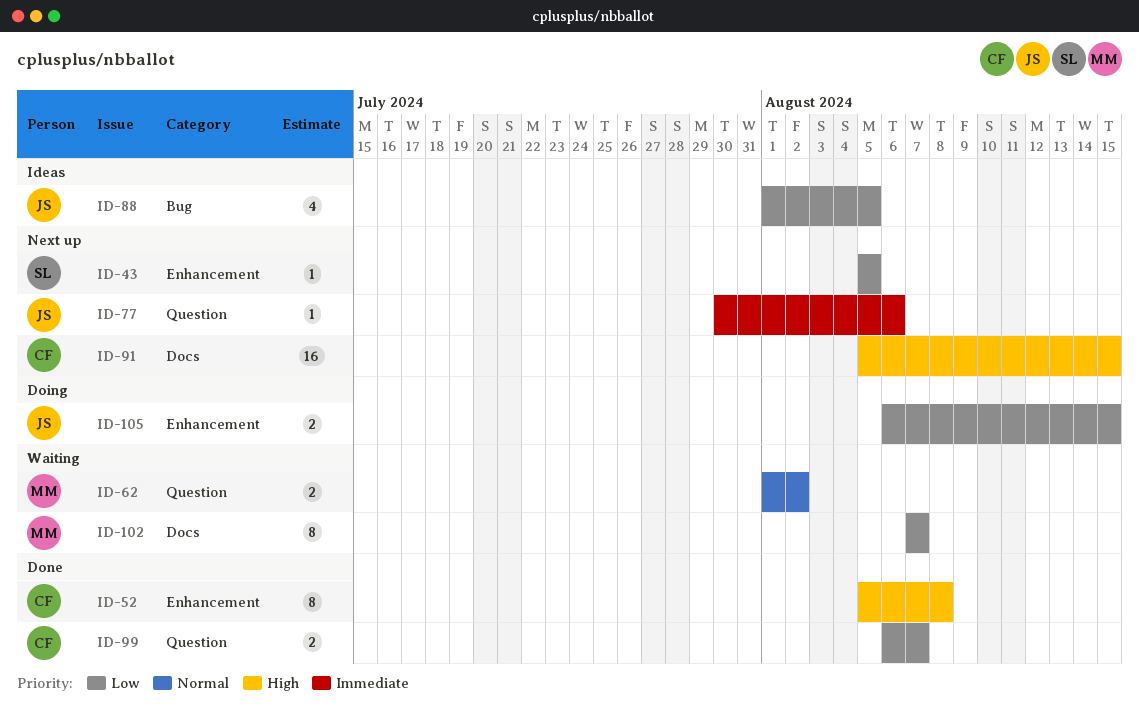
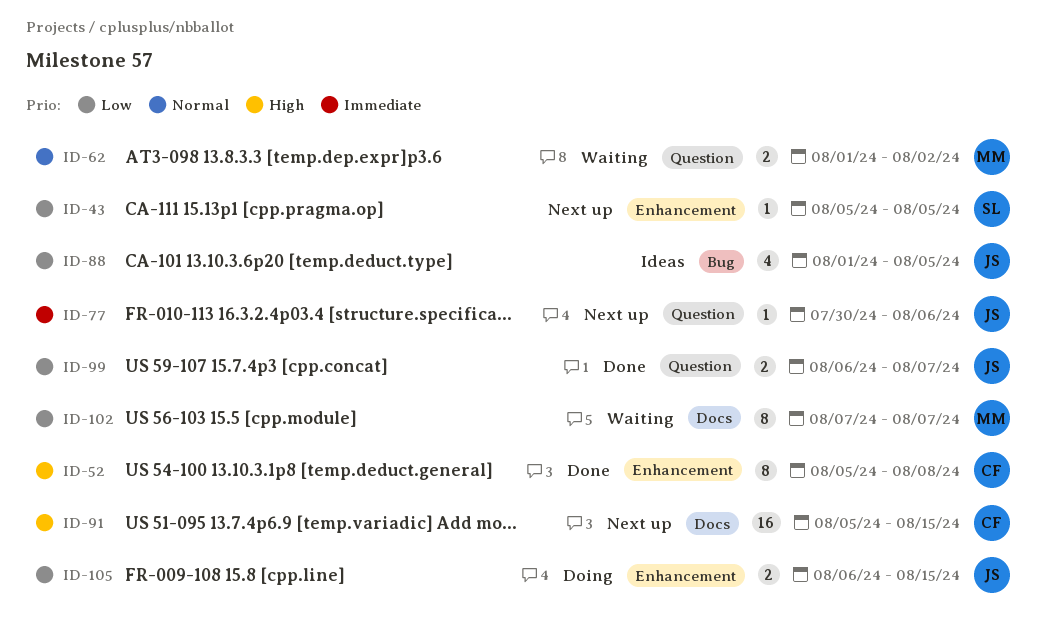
ID-99, owner: CF -> JS

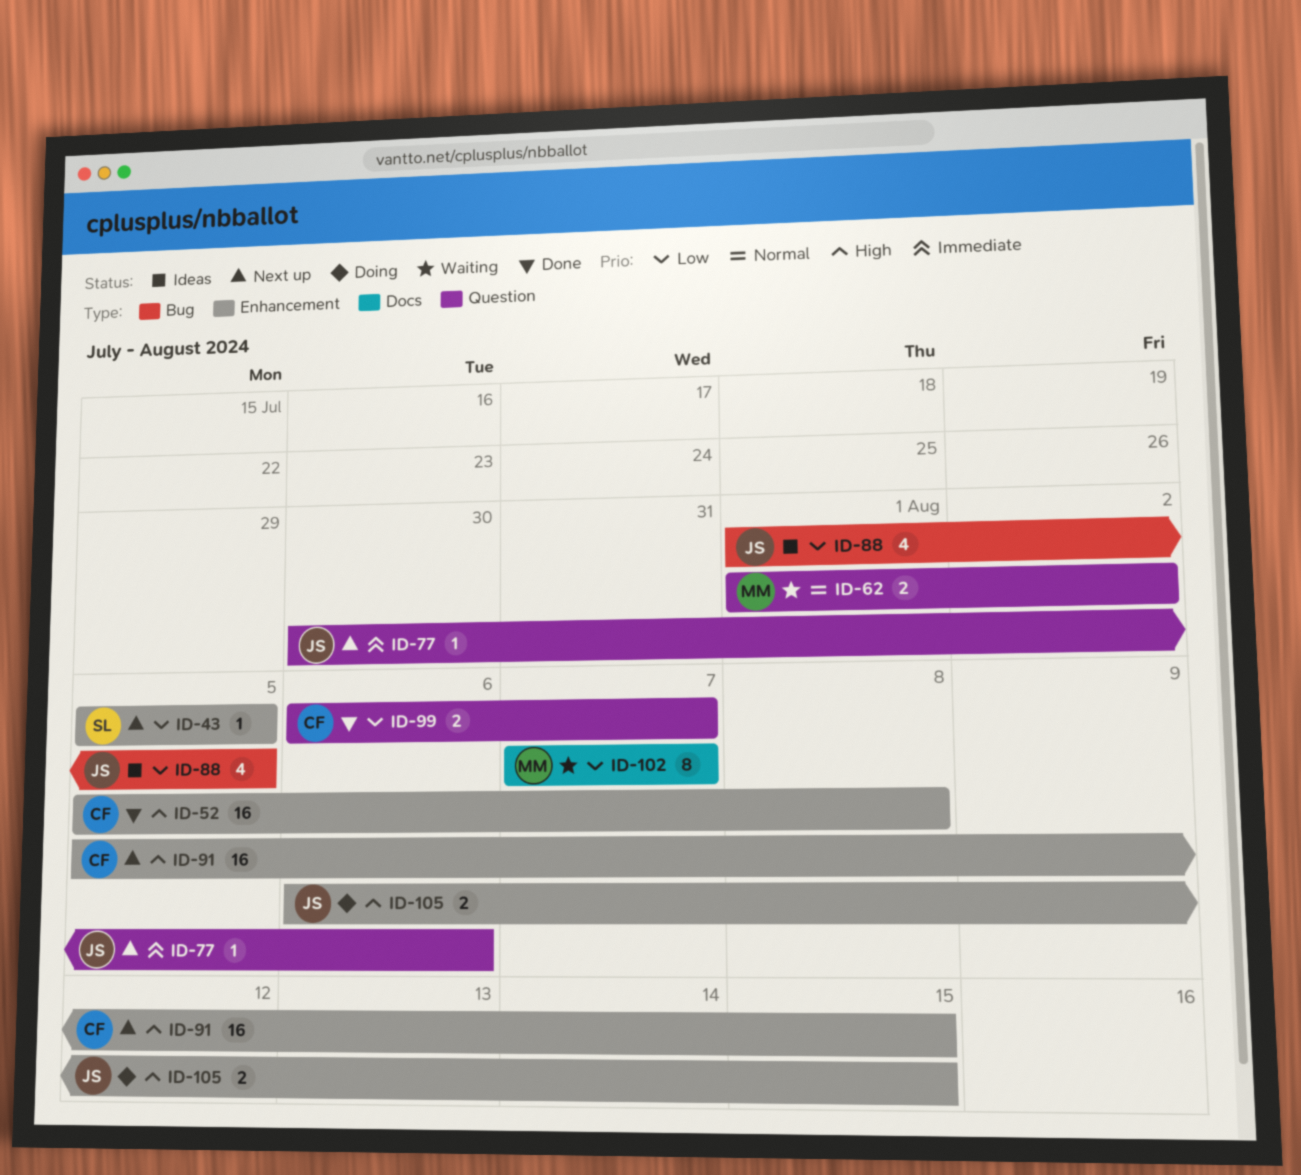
ID-52, estimate: 8 -> 16
ID-91, label: Docs -> Enhancement
ID-99, owner: JS -> CF
ID-105, priority: Low -> High

